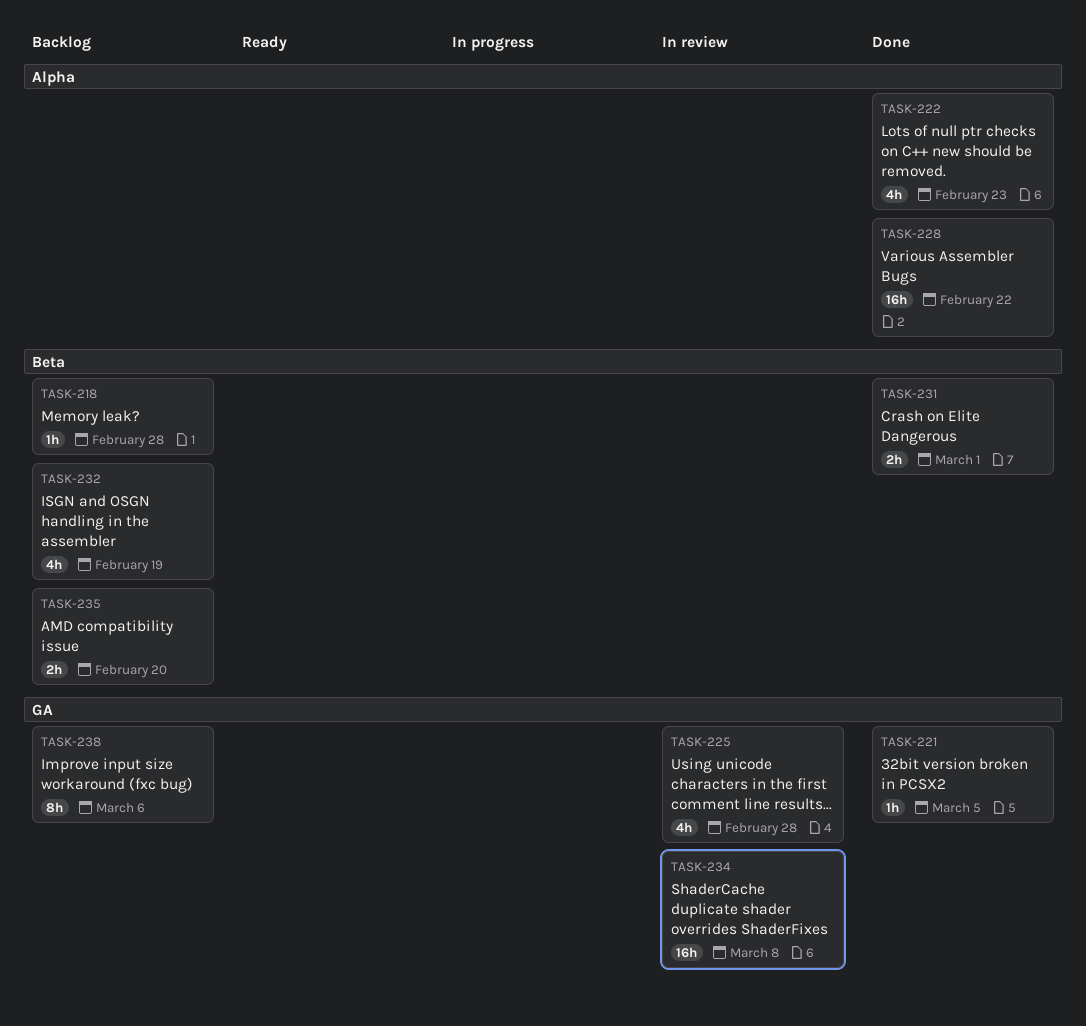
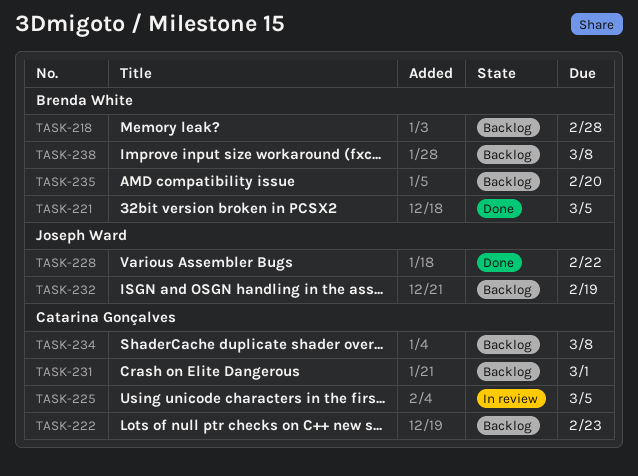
TASK-222, status: Done -> Backlog
TASK-225, due: Feb 28 -> Mar 5
TASK-231, status: Done -> Backlog
TASK-234, status: In review -> Backlog
TASK-238, due: Mar 6 -> Mar 8

